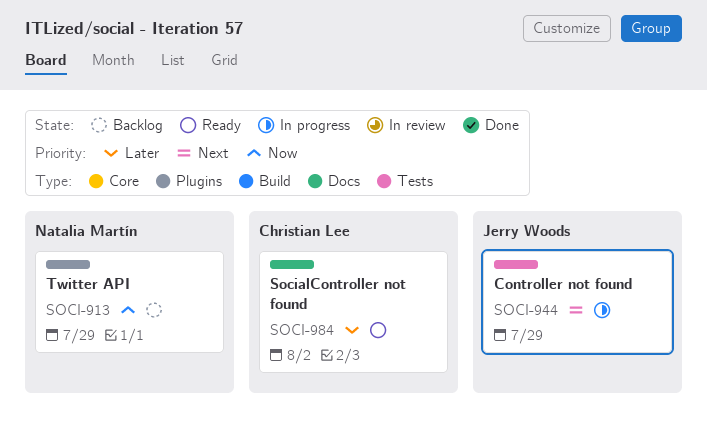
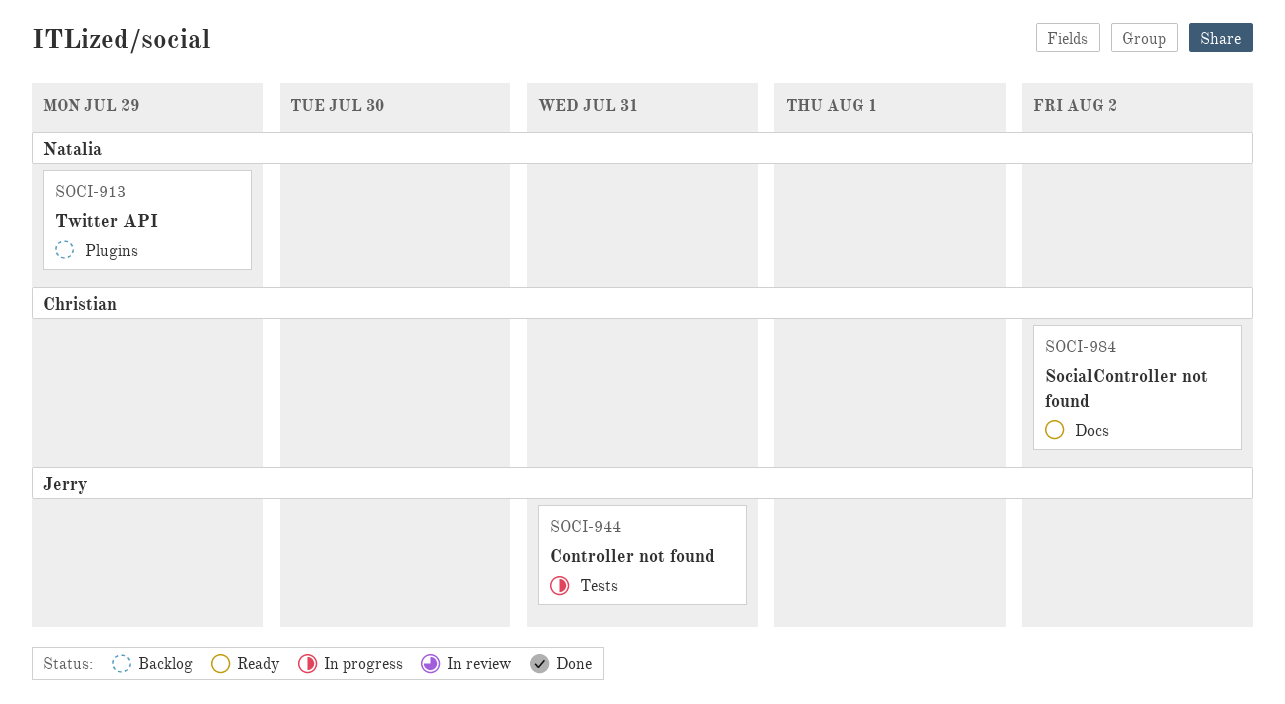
SOCI-944, due: Jul 29 -> Jul 31

